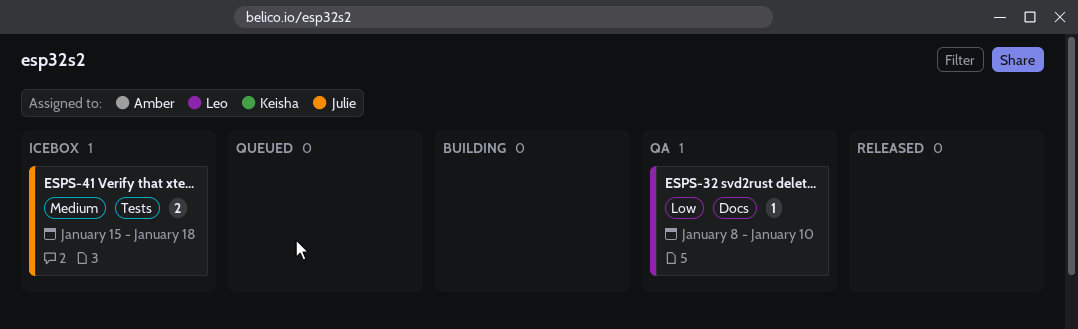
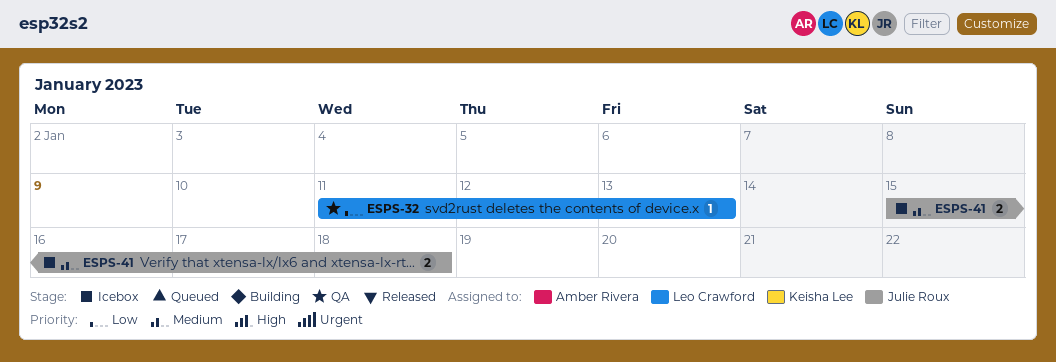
ESPS-32, start: Jan 8 -> Jan 11
ESPS-32, due: Jan 10 -> Jan 13

